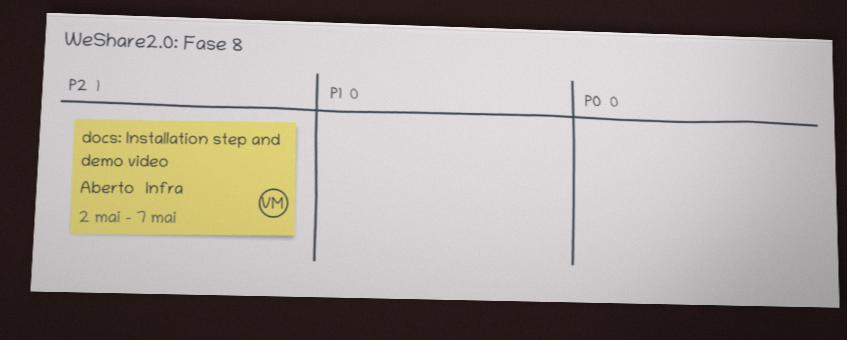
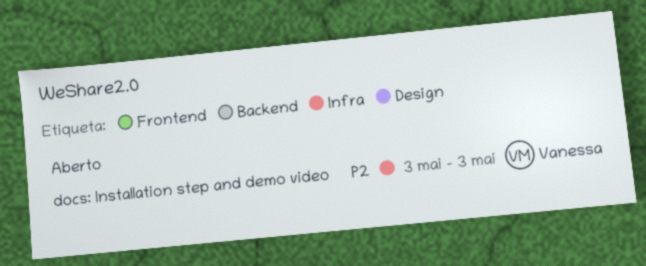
docs: Installation step and demo video, start: May 2 -> May 3
docs: Installation step and demo video, due: May 7 -> May 3

